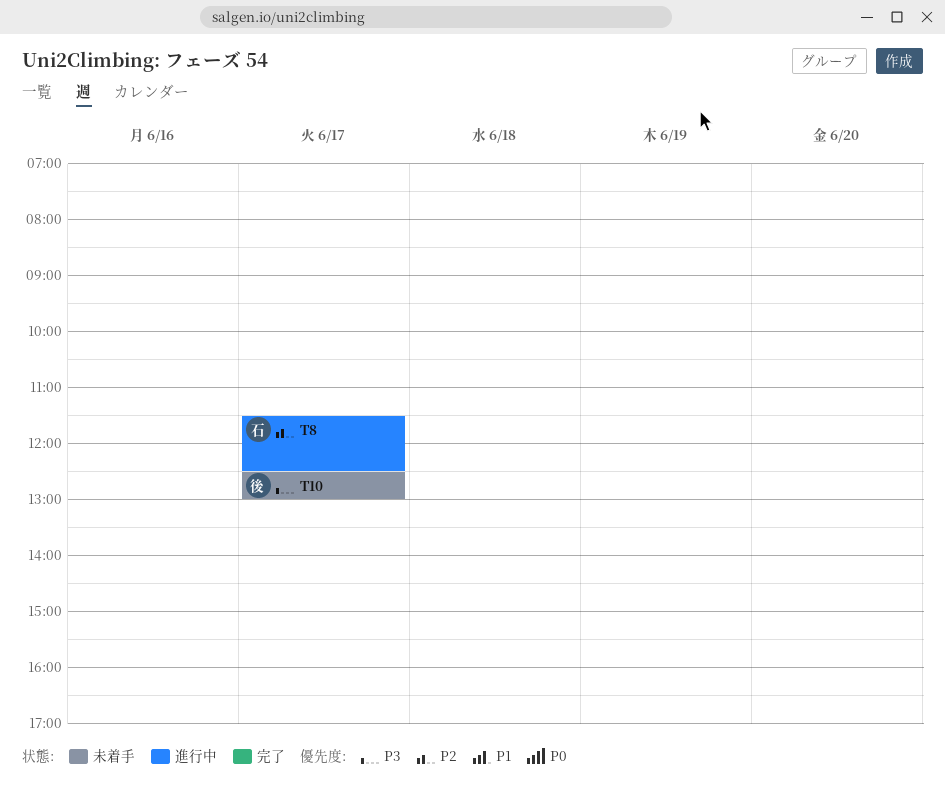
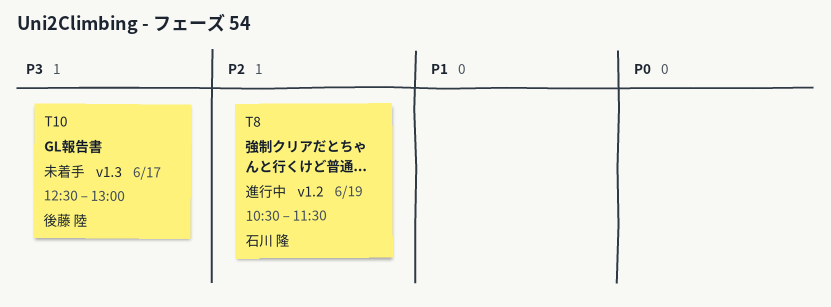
T8, day: Jun 17 -> Jun 19
T8, begins: 11:30 -> 10:30
T8, ends: 12:30 -> 11:30

